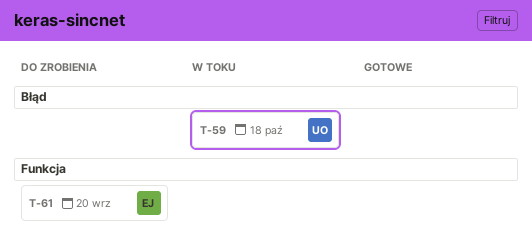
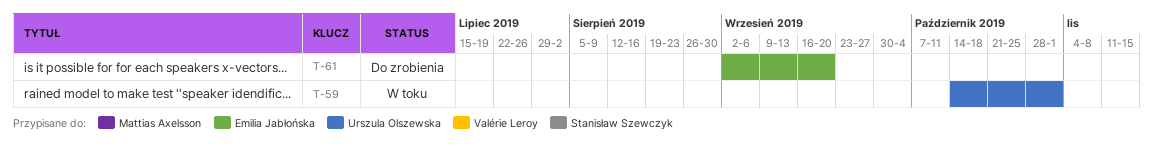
T-59, due: Oct 18 -> Nov 1

